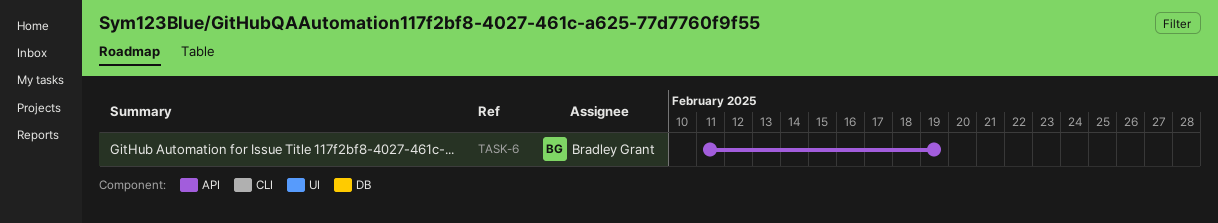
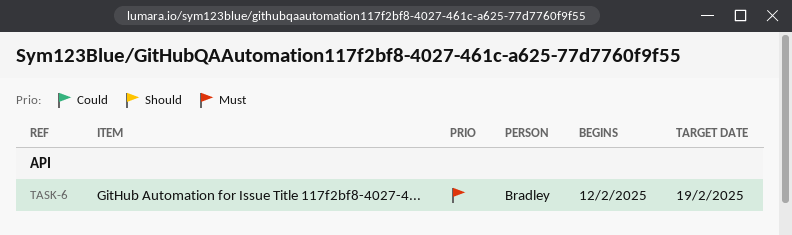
TASK-6, start: Feb 11 -> Feb 12

